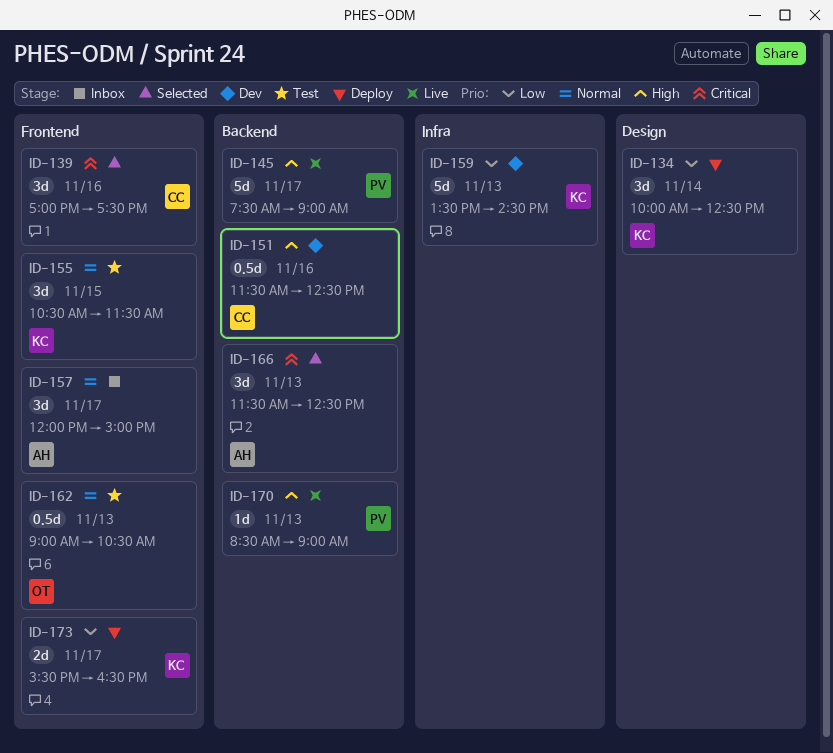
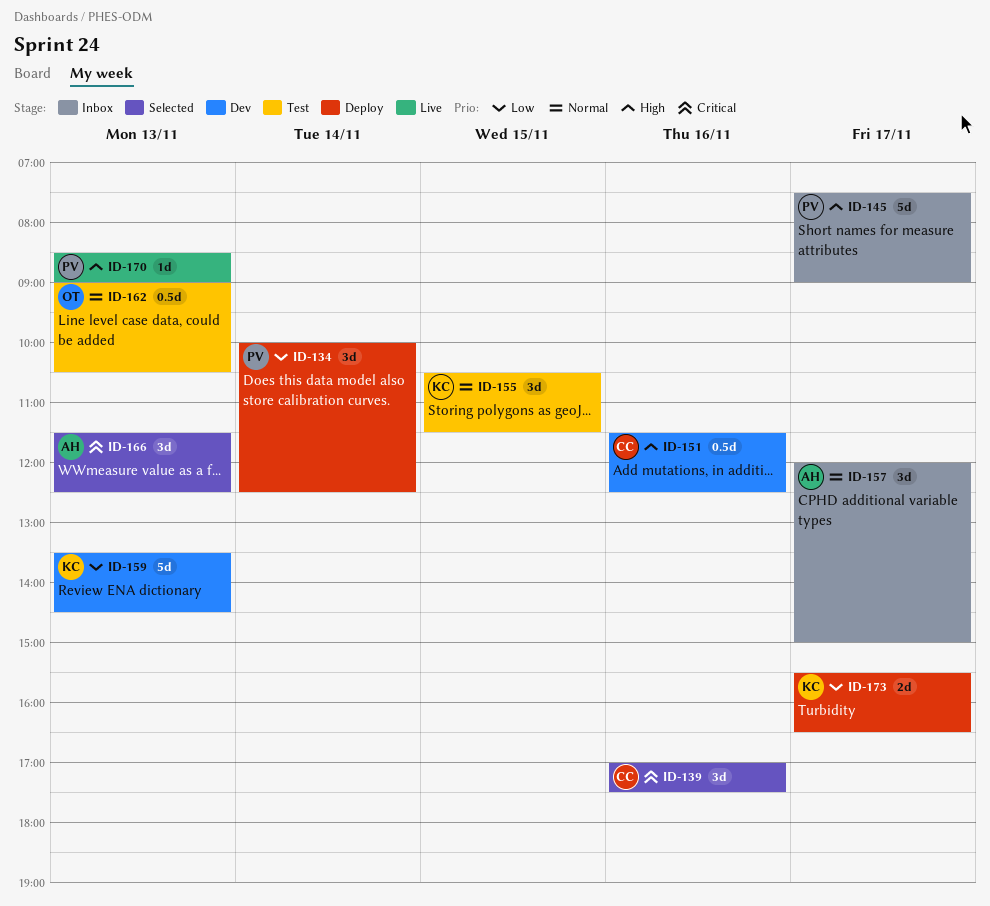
ID-134, owner: KC -> PV
ID-145, status: Live -> Inbox

